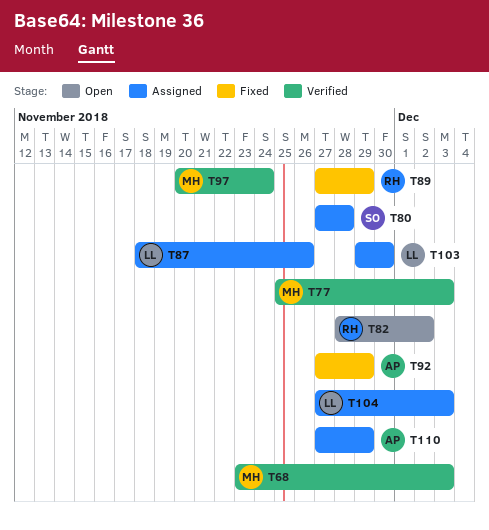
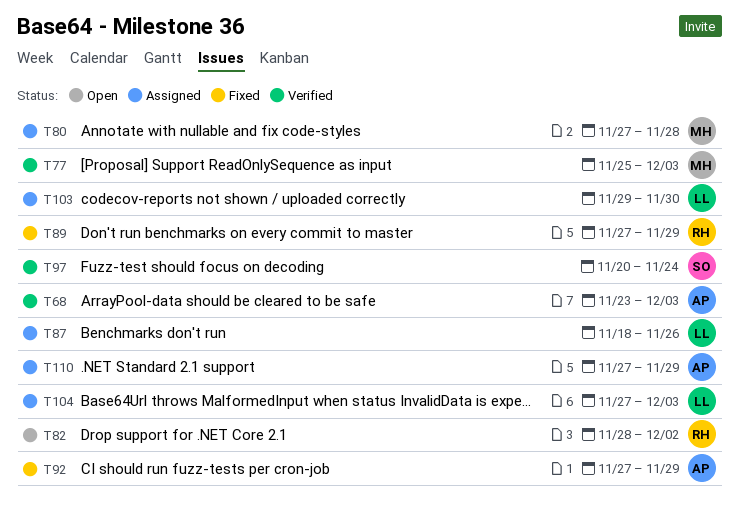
T68, owner: MH -> AP
T80, owner: SO -> MH
T97, owner: MH -> SO

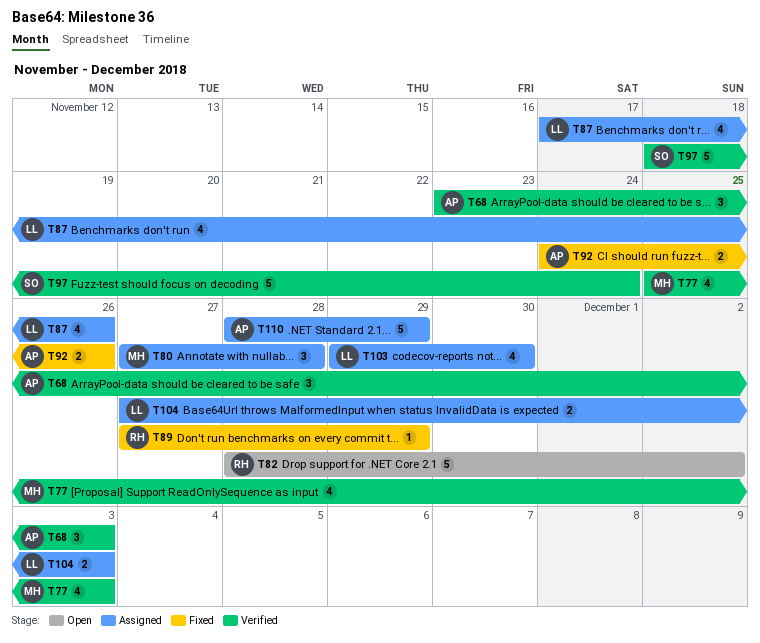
T87, start: Nov 18 -> Nov 17
T92, start: Nov 27 -> Nov 24
T92, due: Nov 29 -> Nov 26
T97, start: Nov 20 -> Nov 18
T110, start: Nov 27 -> Nov 28

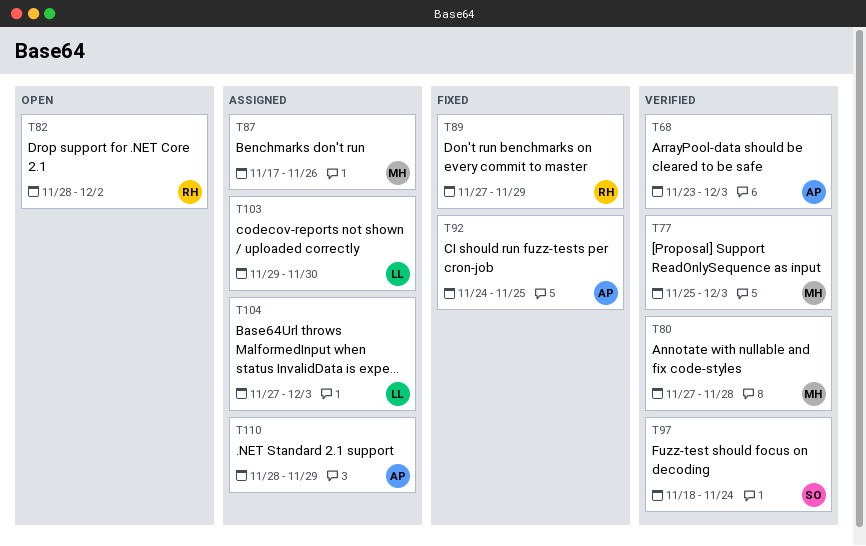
T80, status: Assigned -> Verified
T87, owner: LL -> MH
T92, due: Nov 26 -> Nov 25

